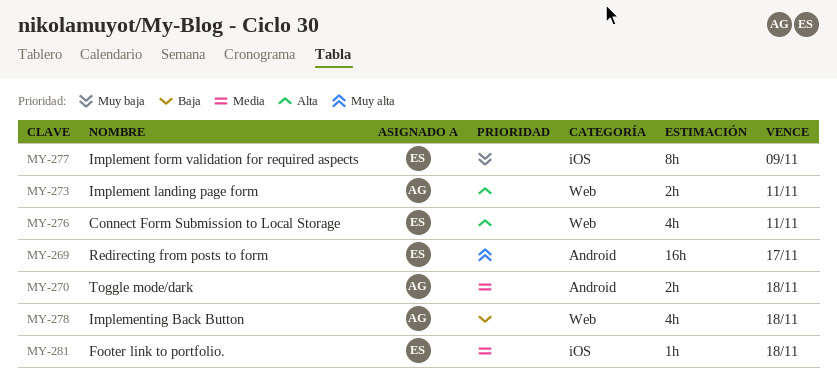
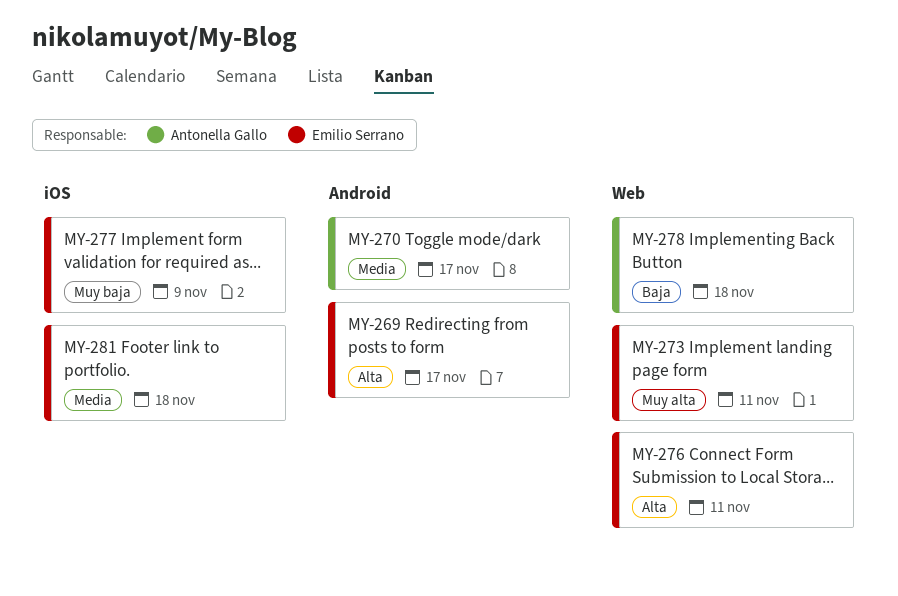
MY-269, priority: Muy alta -> Alta
MY-270, due: Nov 18 -> Nov 17
MY-273, owner: Antonella Gallo -> Emilio Serrano
MY-273, priority: Alta -> Muy alta

